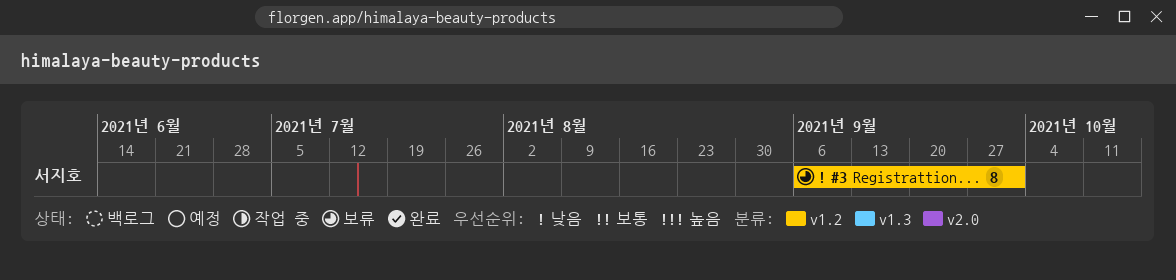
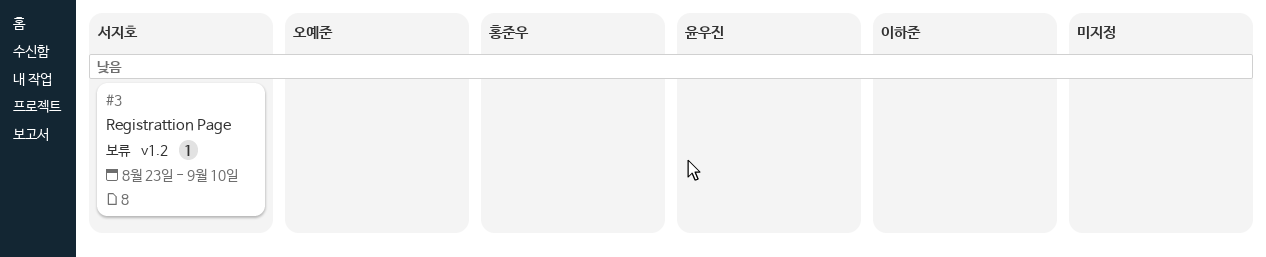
#3, estimate: 8 -> 1
#3, start: Sep 6 -> Aug 23
#3, due: Oct 1 -> Sep 10

